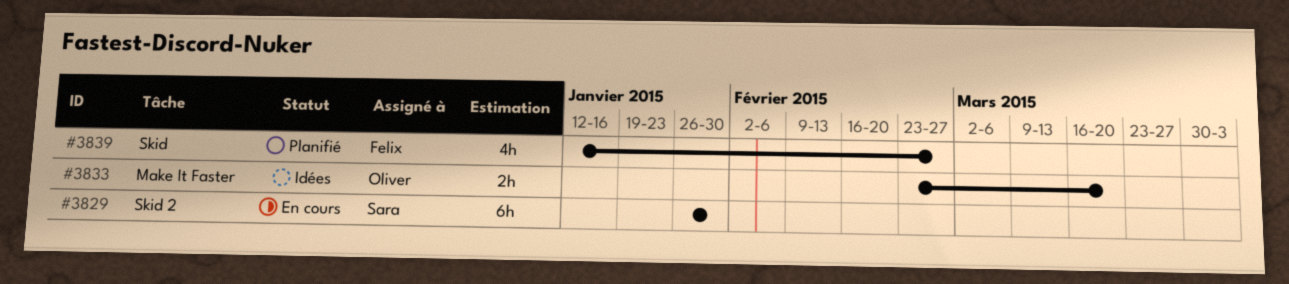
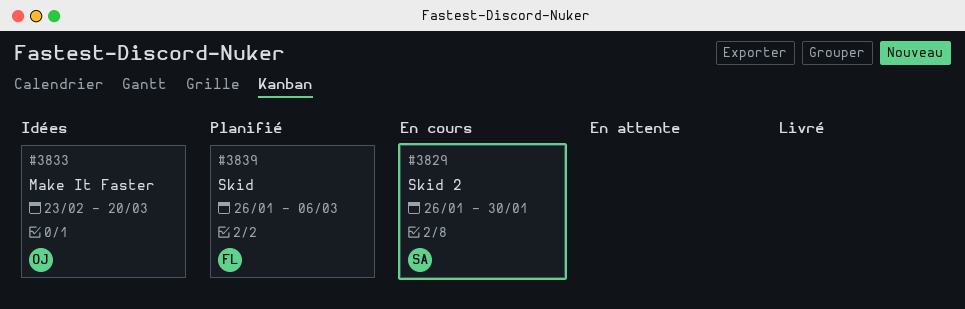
#3839, start: Jan 12 -> Jan 26
#3839, due: Feb 27 -> Mar 6

